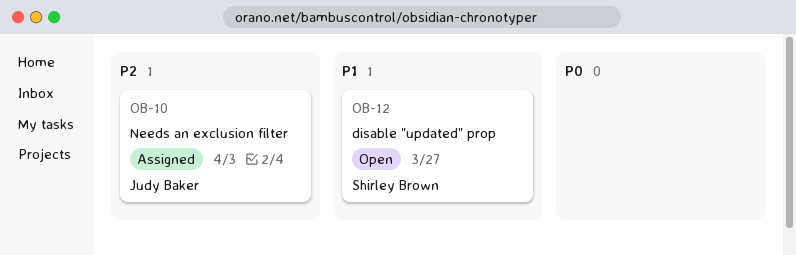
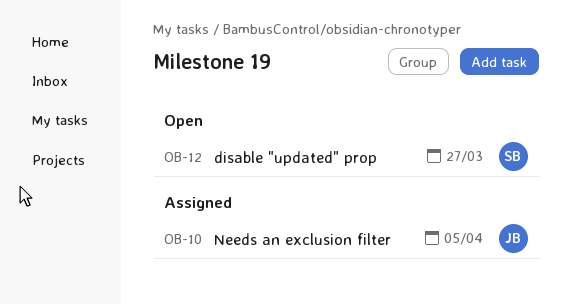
OB-10, due: Apr 3 -> Apr 5

